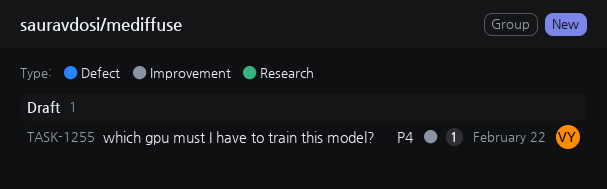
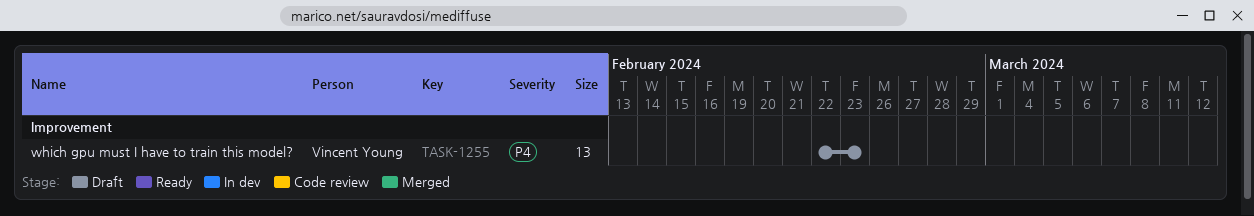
TASK-1255, estimate: 1 -> 13
TASK-1255, due: Feb 22 -> Feb 23

